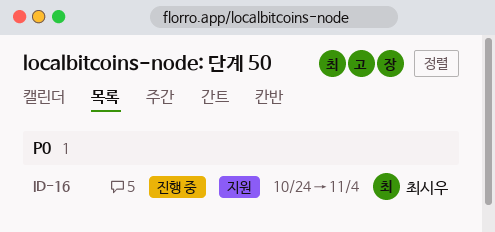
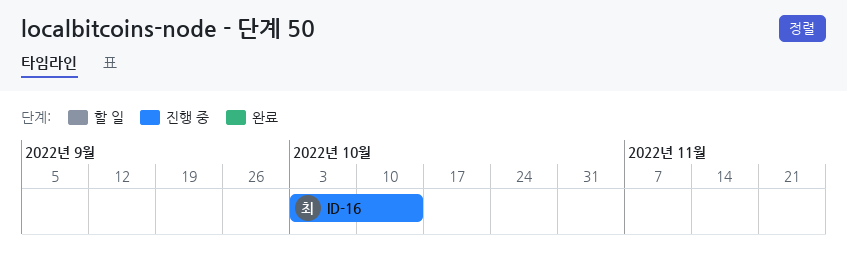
ID-16, start: Oct 24 -> Oct 3
ID-16, due: Nov 4 -> Oct 14

